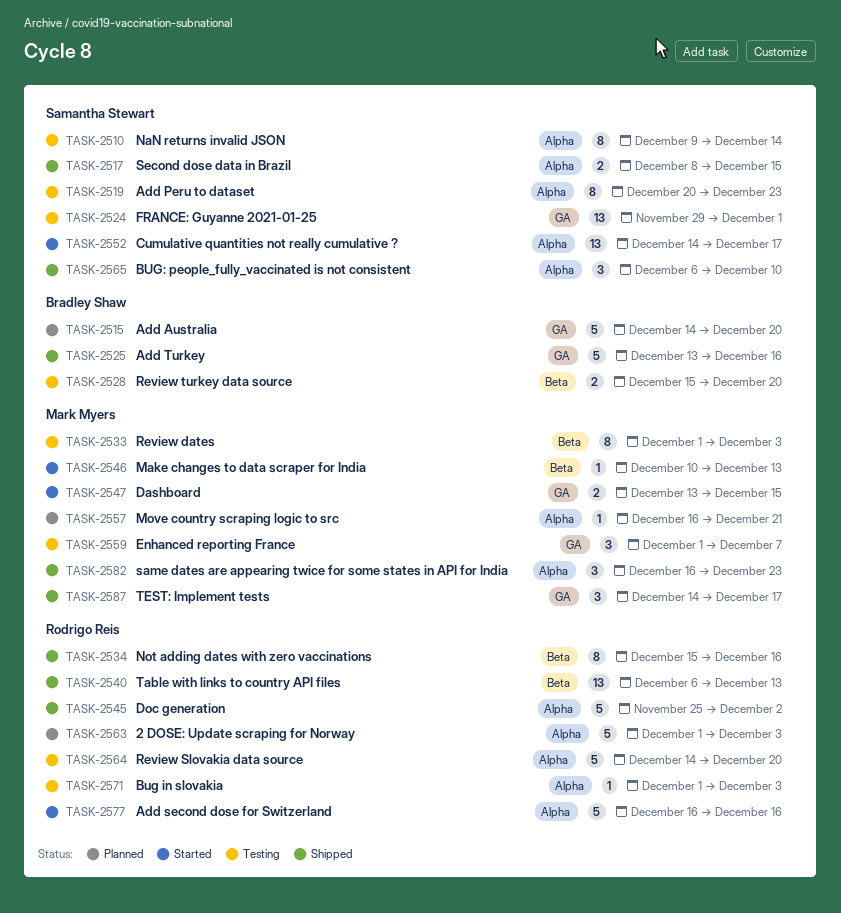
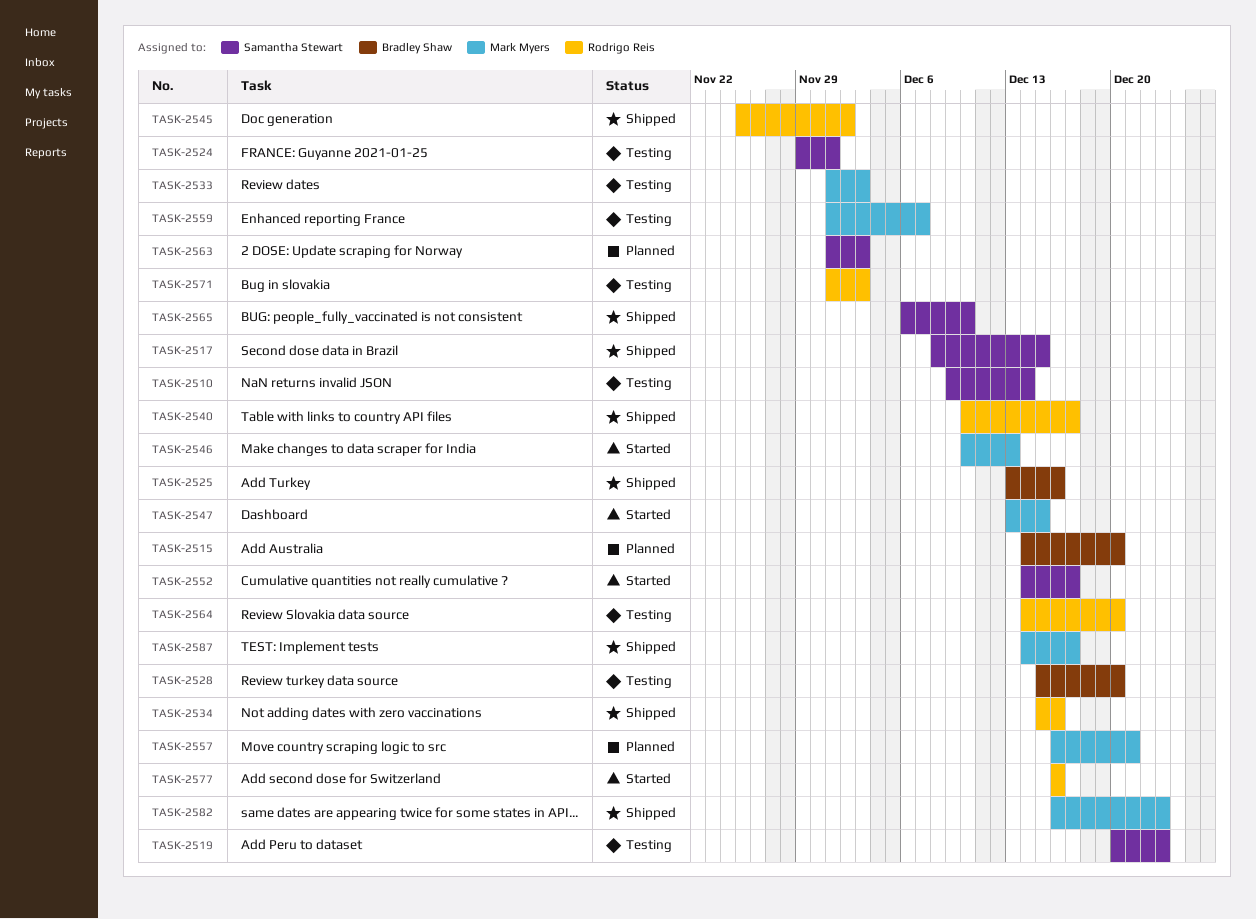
TASK-2540, start: Dec 6 -> Dec 10
TASK-2540, due: Dec 13 -> Dec 17
TASK-2563, owner: Rodrigo Reis -> Samantha Stewart

